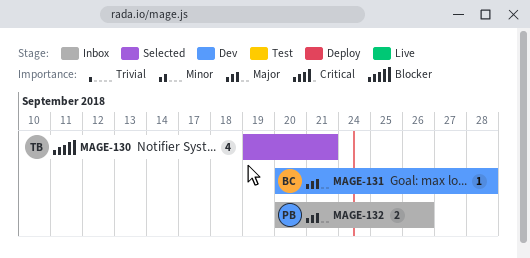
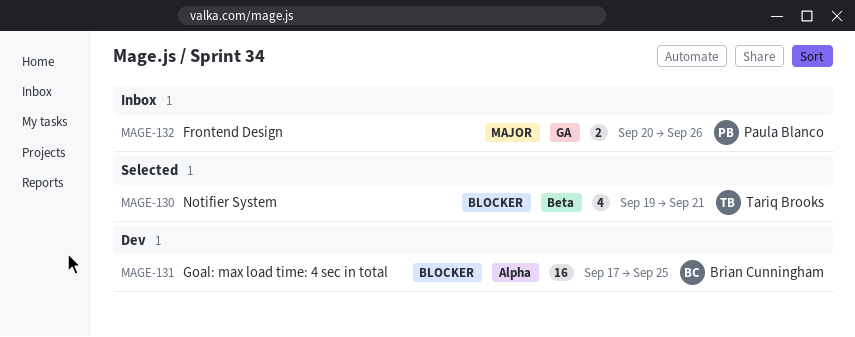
MAGE-131, priority: Major -> Blocker
MAGE-131, estimate: 1 -> 16
MAGE-131, start: Sep 20 -> Sep 17
MAGE-131, due: Sep 28 -> Sep 25

